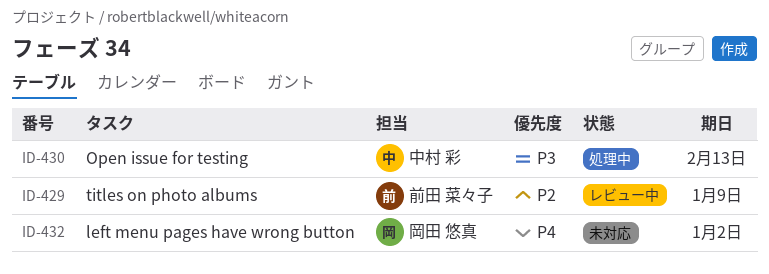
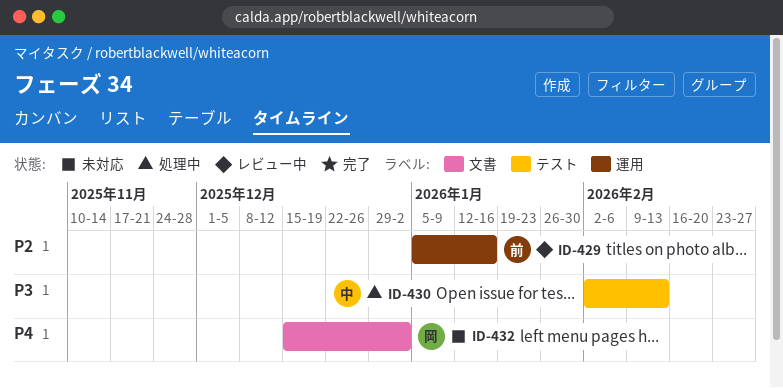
ID-429, due: Jan 9 -> Jan 16

